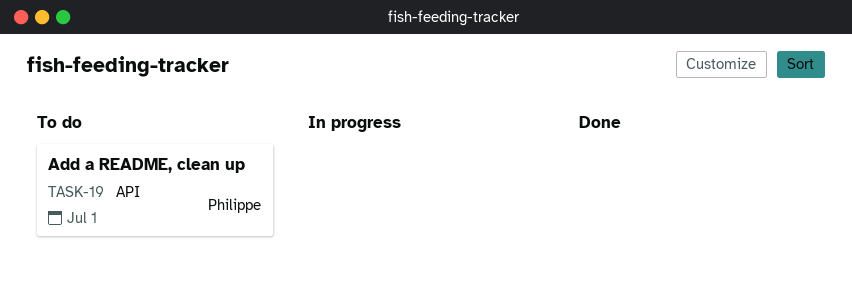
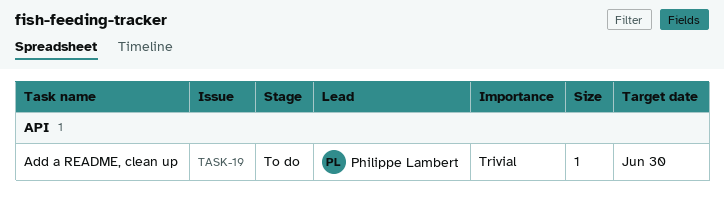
TASK-19, due: Jul 1 -> Jun 30

